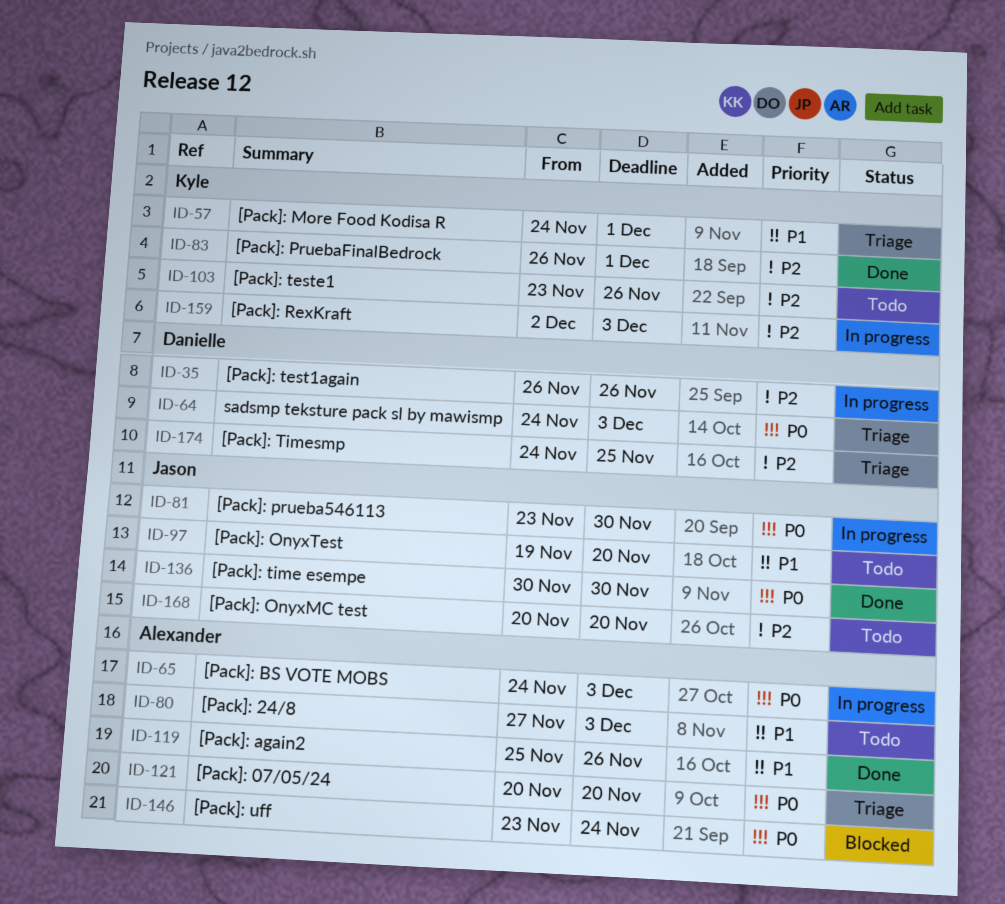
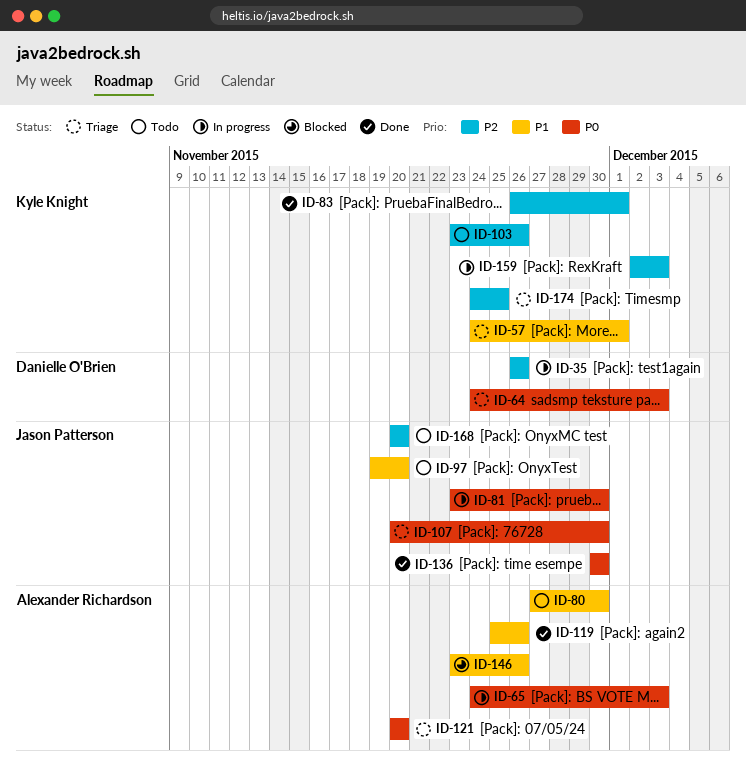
ID-80, due: Dec 3 -> Nov 30
ID-107: none -> present
ID-146, priority: P0 -> P1
ID-146, due: Nov 24 -> Nov 26
ID-174, owner: Danielle O'Brien -> Kyle Knight

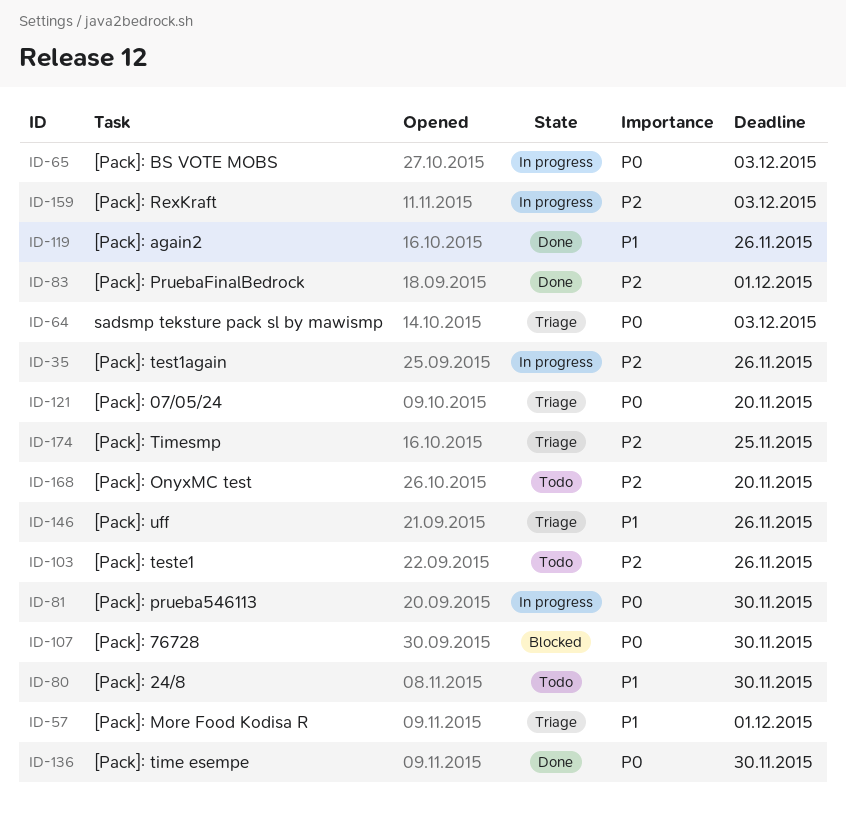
ID-97: present -> none
ID-107, status: Triage -> Blocked
ID-146, status: Blocked -> Triage

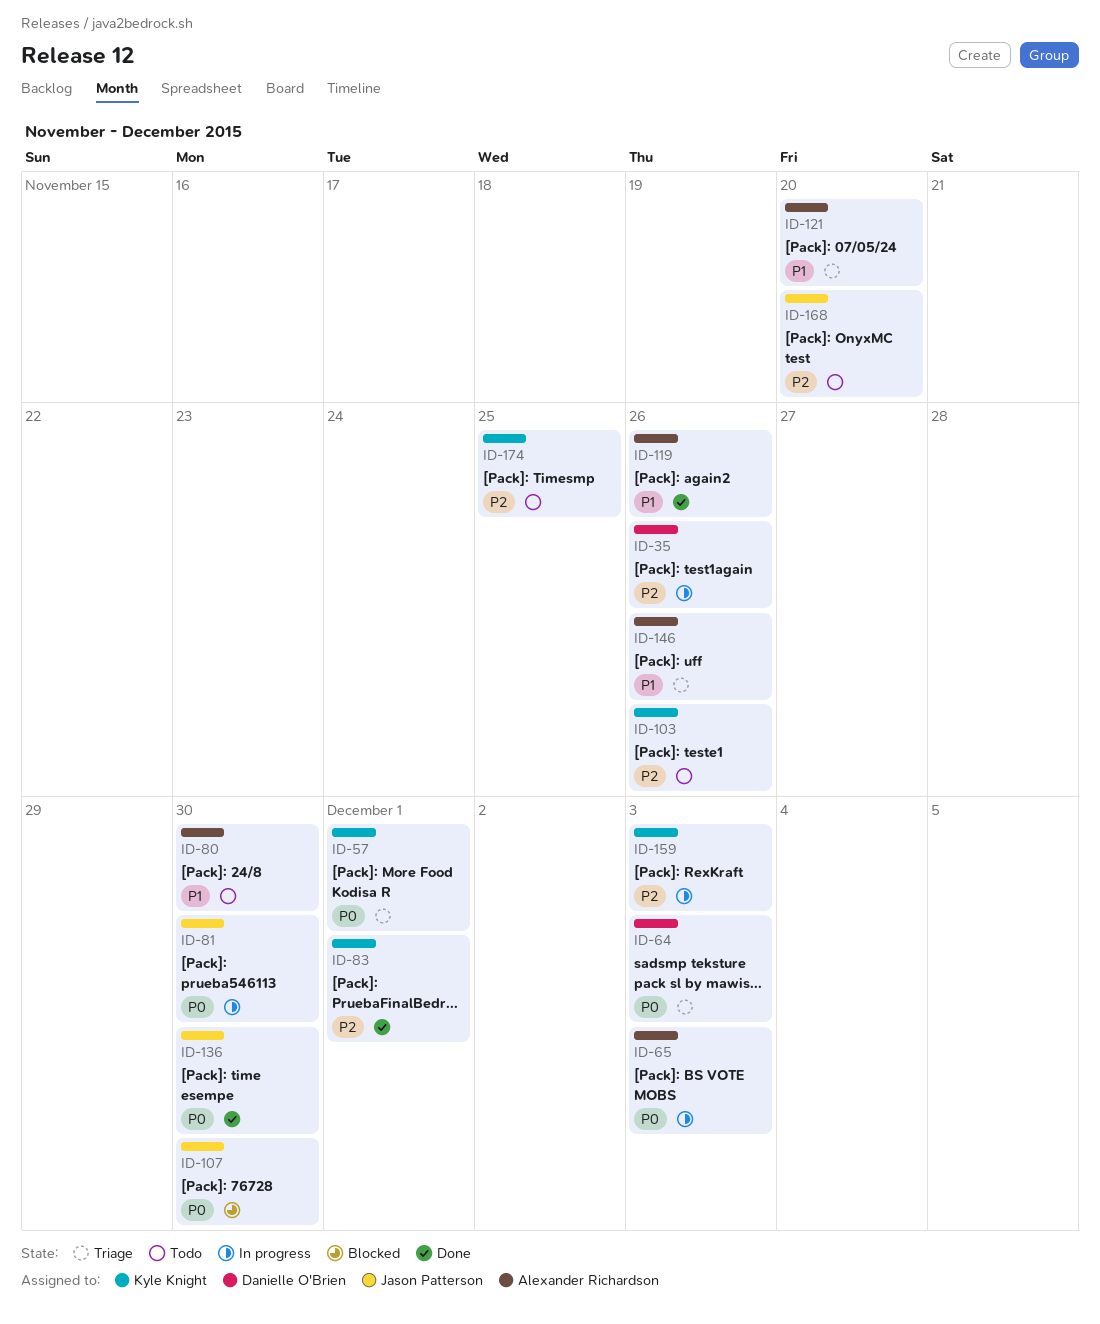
ID-57, priority: P1 -> P0
ID-121, priority: P0 -> P1
ID-174, status: Triage -> Todo

